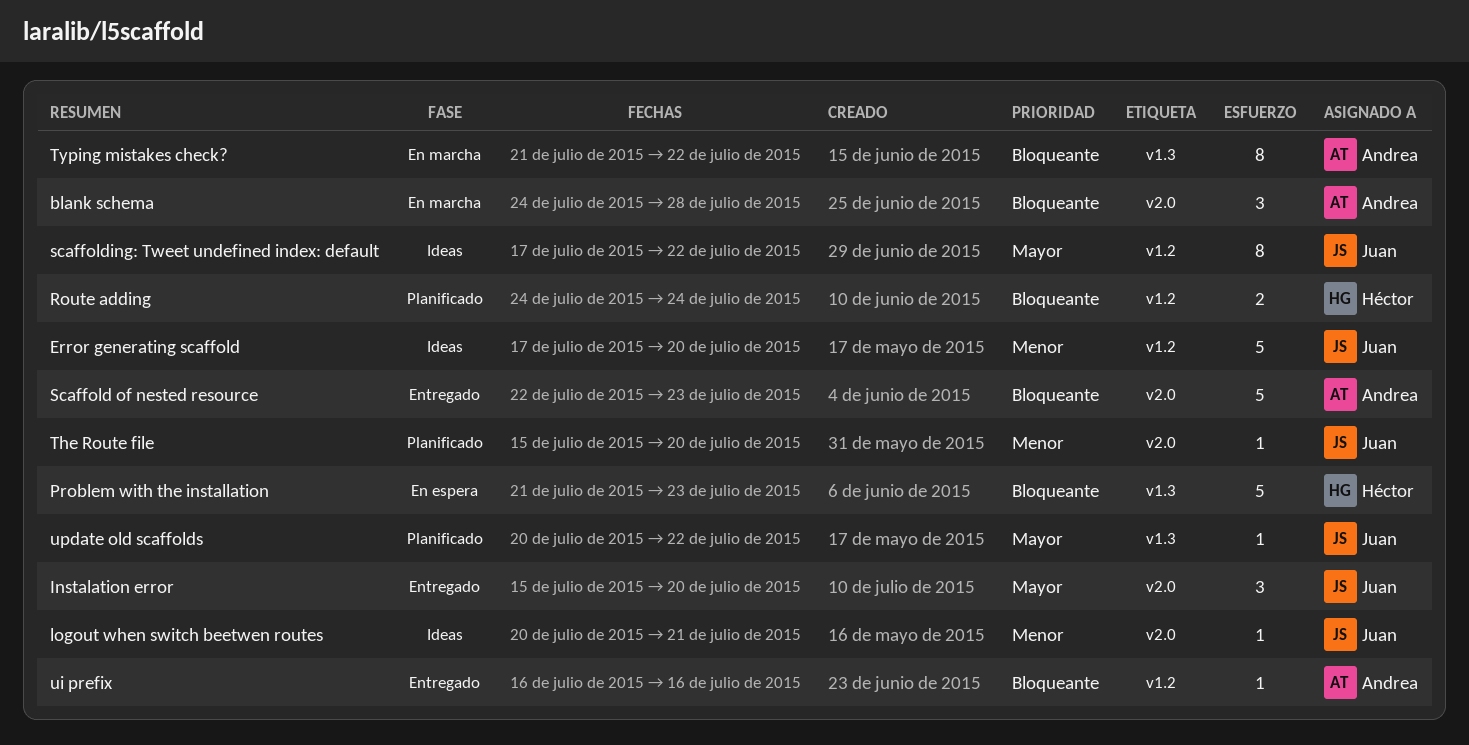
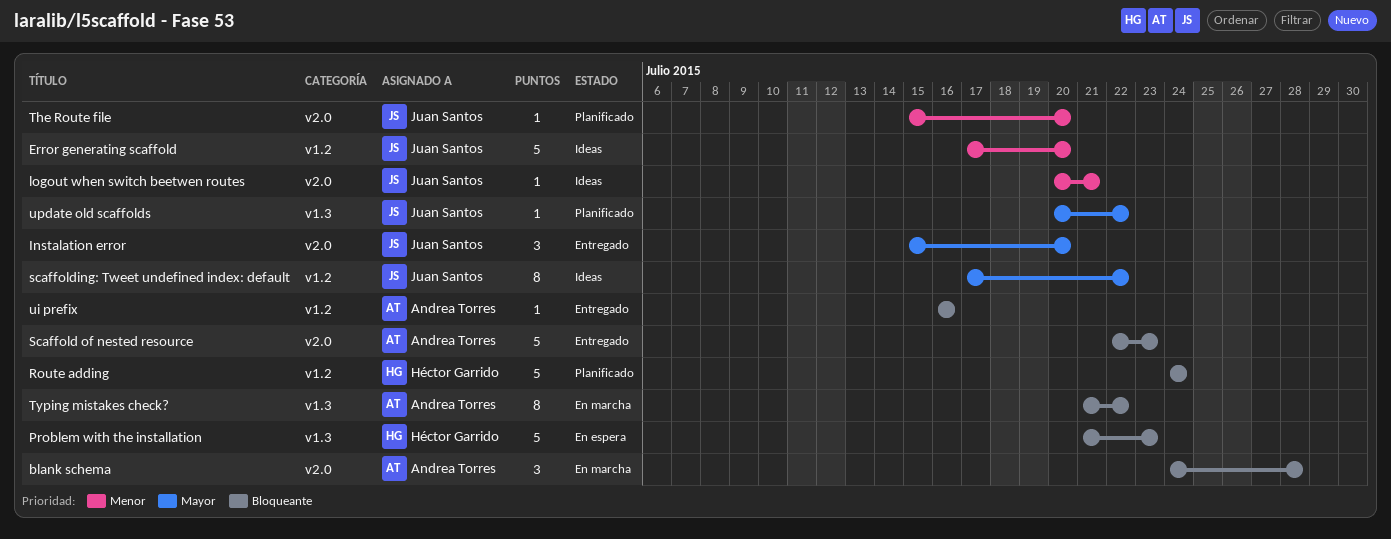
Route adding, estimate: 2 -> 5

